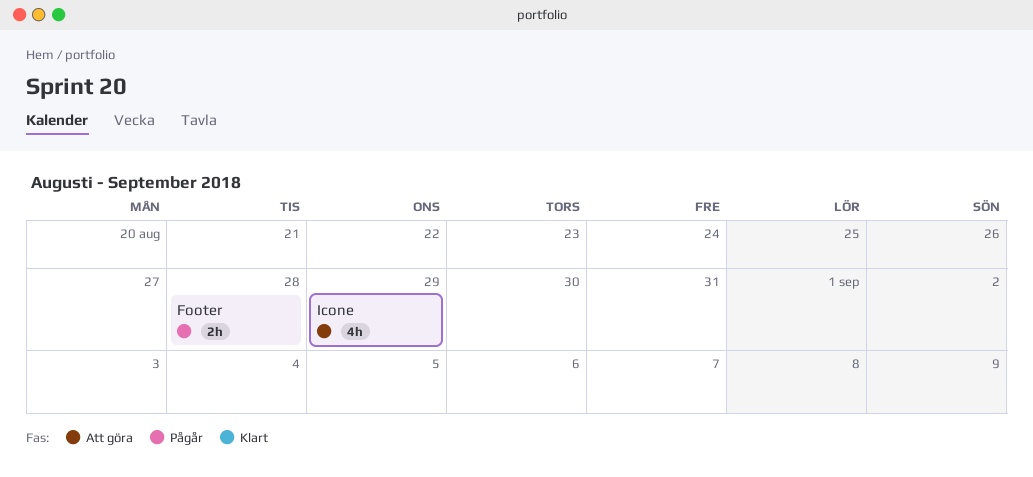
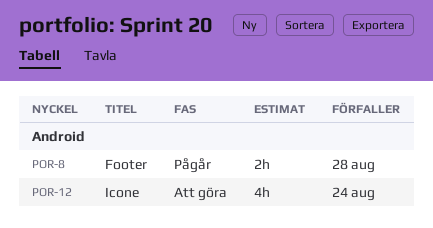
Icone, due: Aug 29 -> Aug 24

